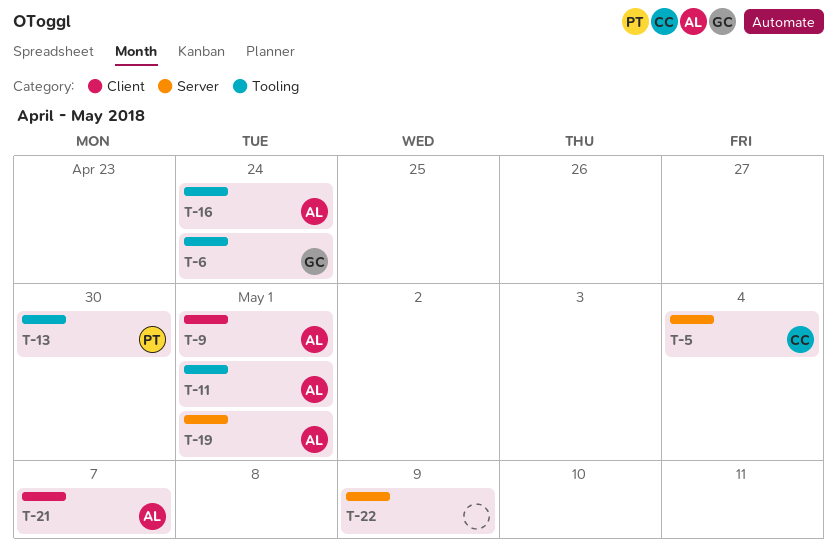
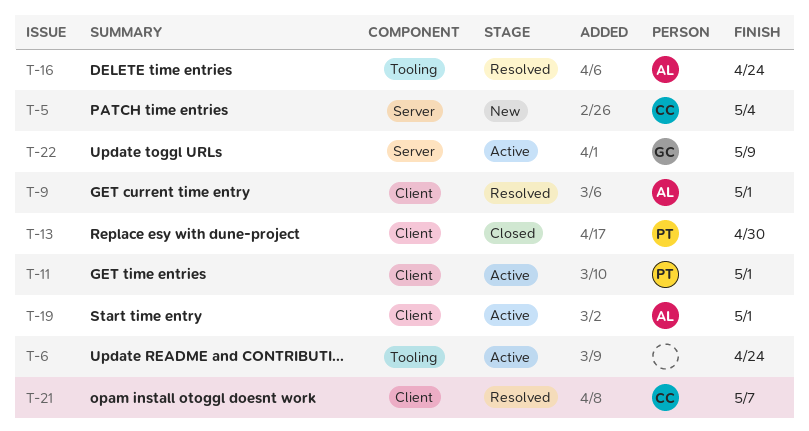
T-6, owner: GC -> none
T-11, owner: AL -> PT
T-11, label: Tooling -> Client
T-13, label: Tooling -> Client
T-19, label: Server -> Client
T-21, owner: AL -> CC
T-22, owner: none -> GC

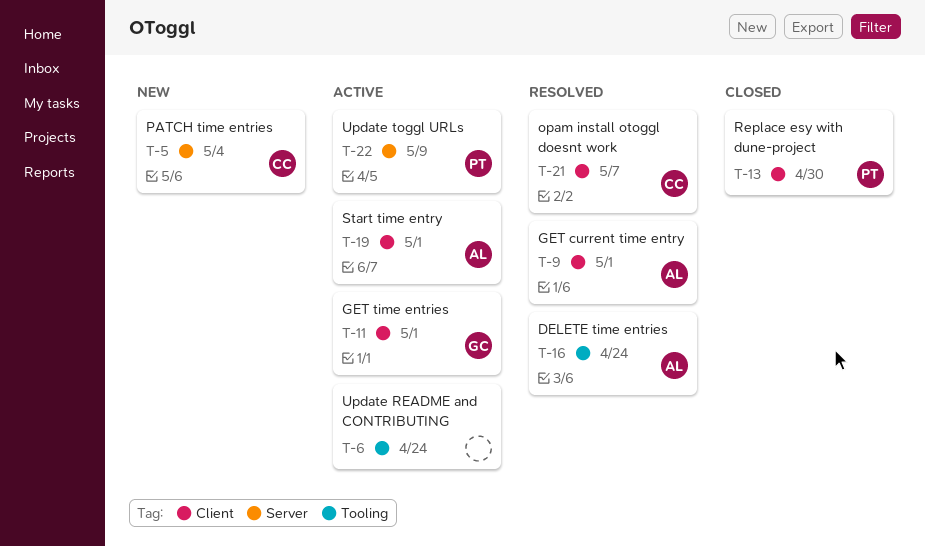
T-11, owner: PT -> GC
T-22, owner: GC -> PT

